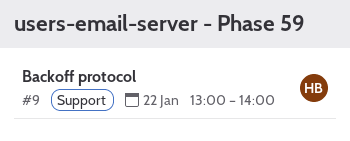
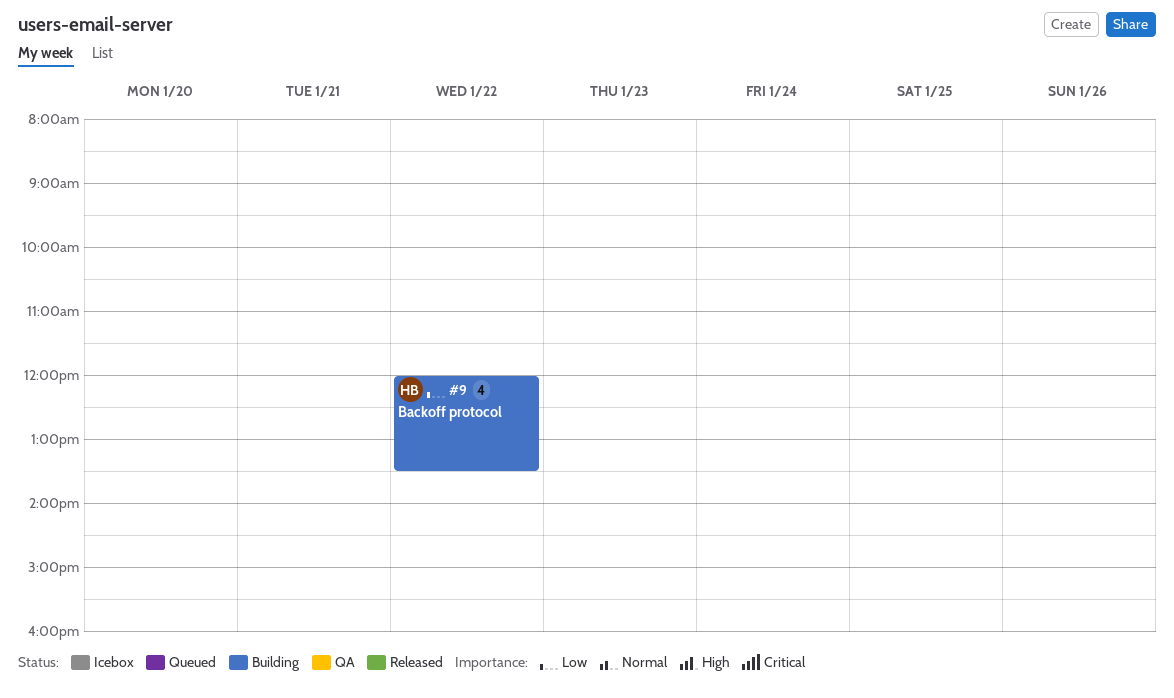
#9, begins: 13:00 -> 12:00
#9, ends: 14:00 -> 13:30

